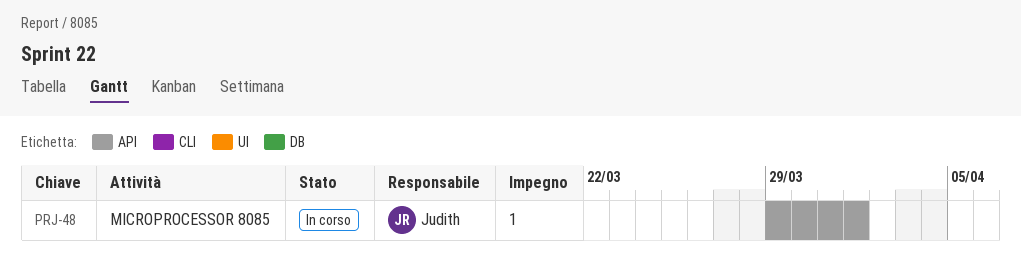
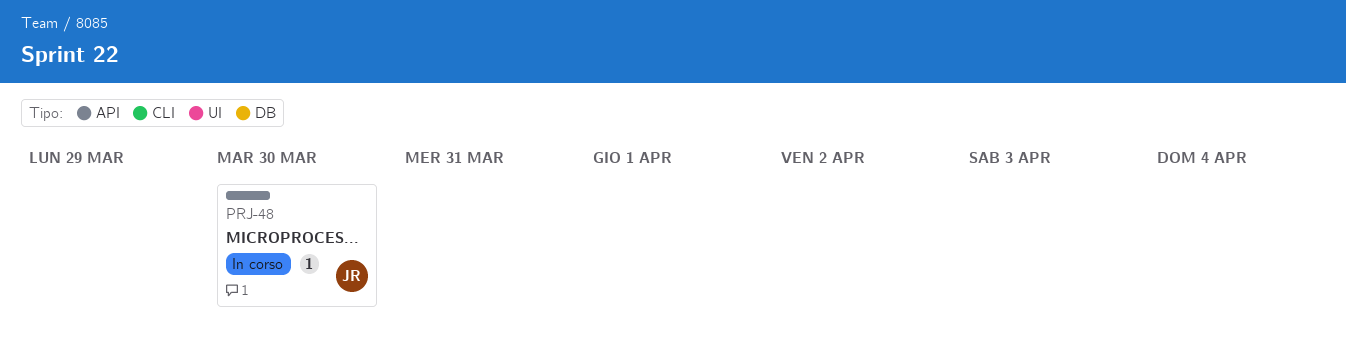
PRJ-48, due: Apr 1 -> Mar 30

